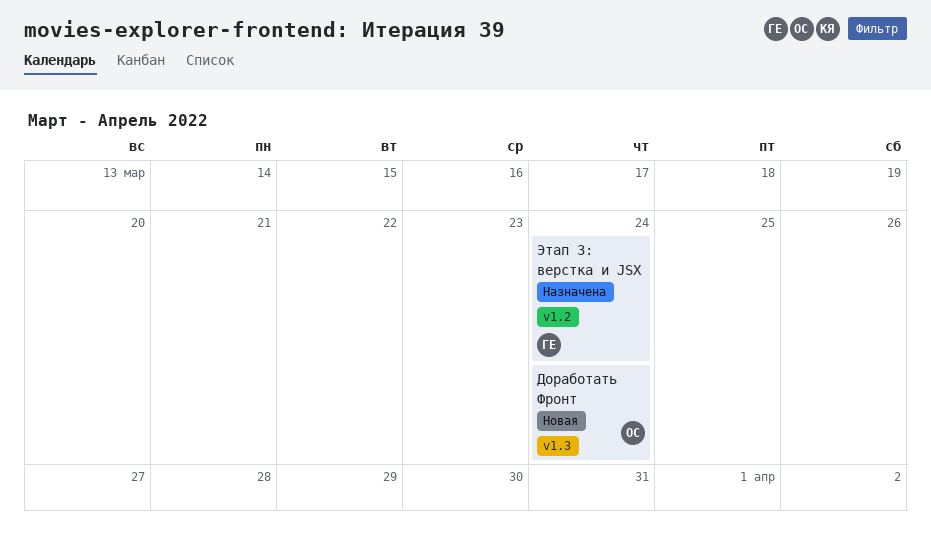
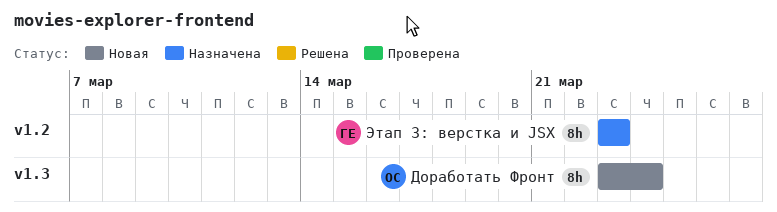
Этап 3: верстка и JSX, due: Mar 24 -> Mar 23

